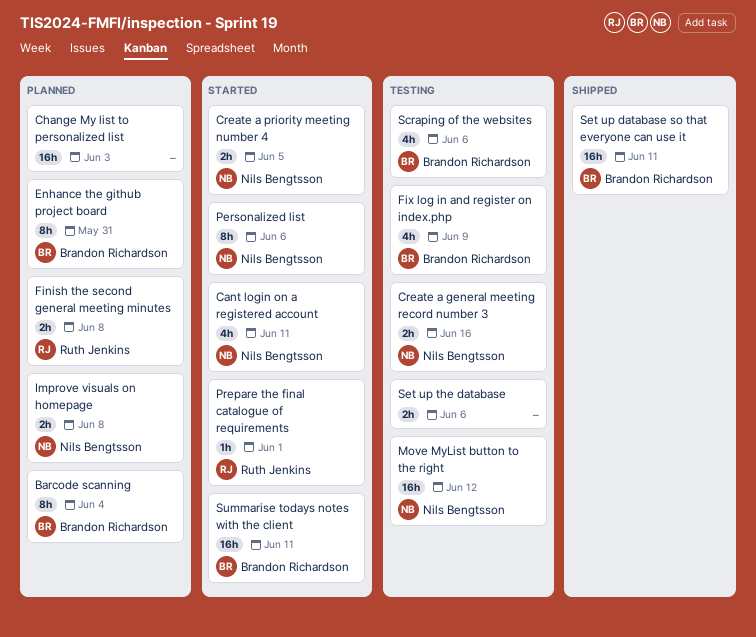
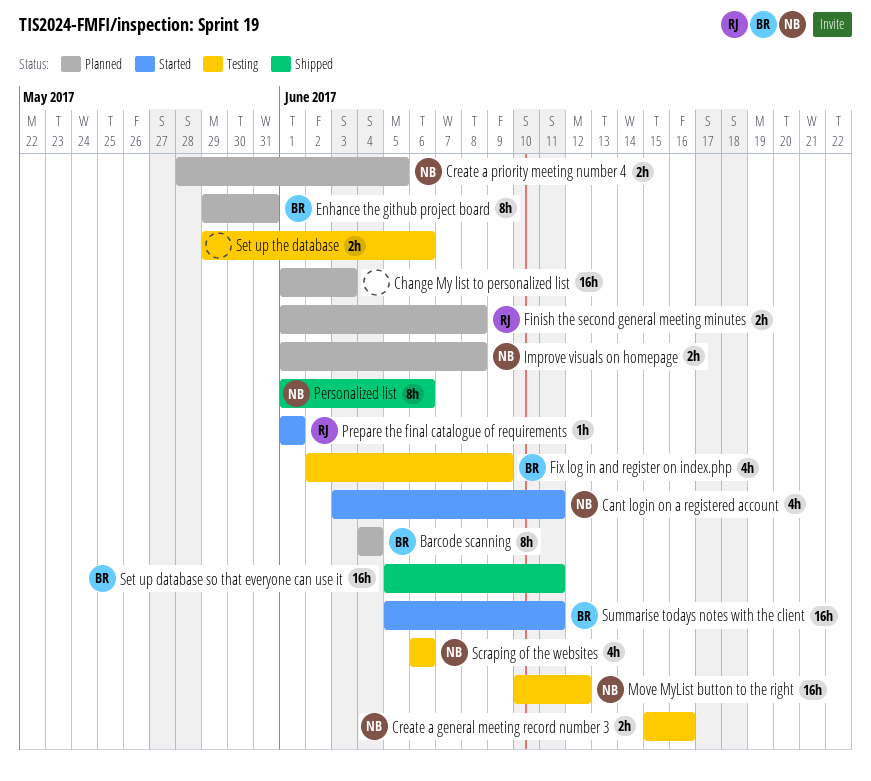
Create a priority meeting number 4, status: Started -> Planned
Personalized list, status: Started -> Shipped
Scraping of the websites, owner: Brandon Richardson -> Nils Bengtsson

